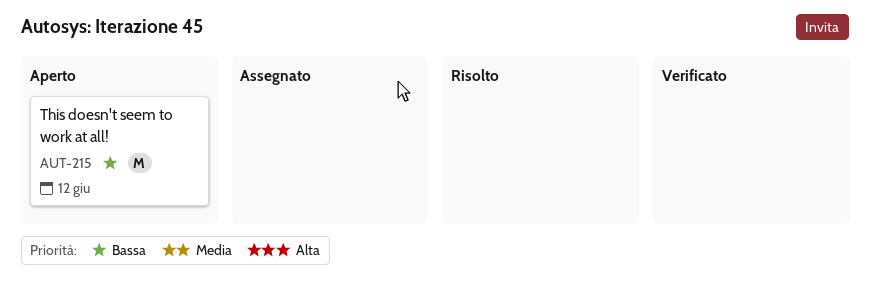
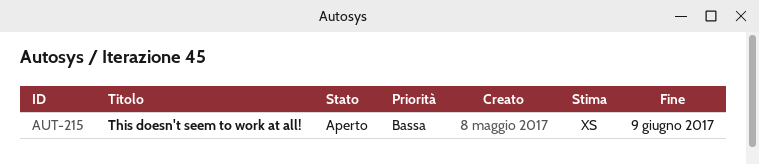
AUT-215, estimate: M -> XS
AUT-215, due: Jun 12 -> Jun 9

